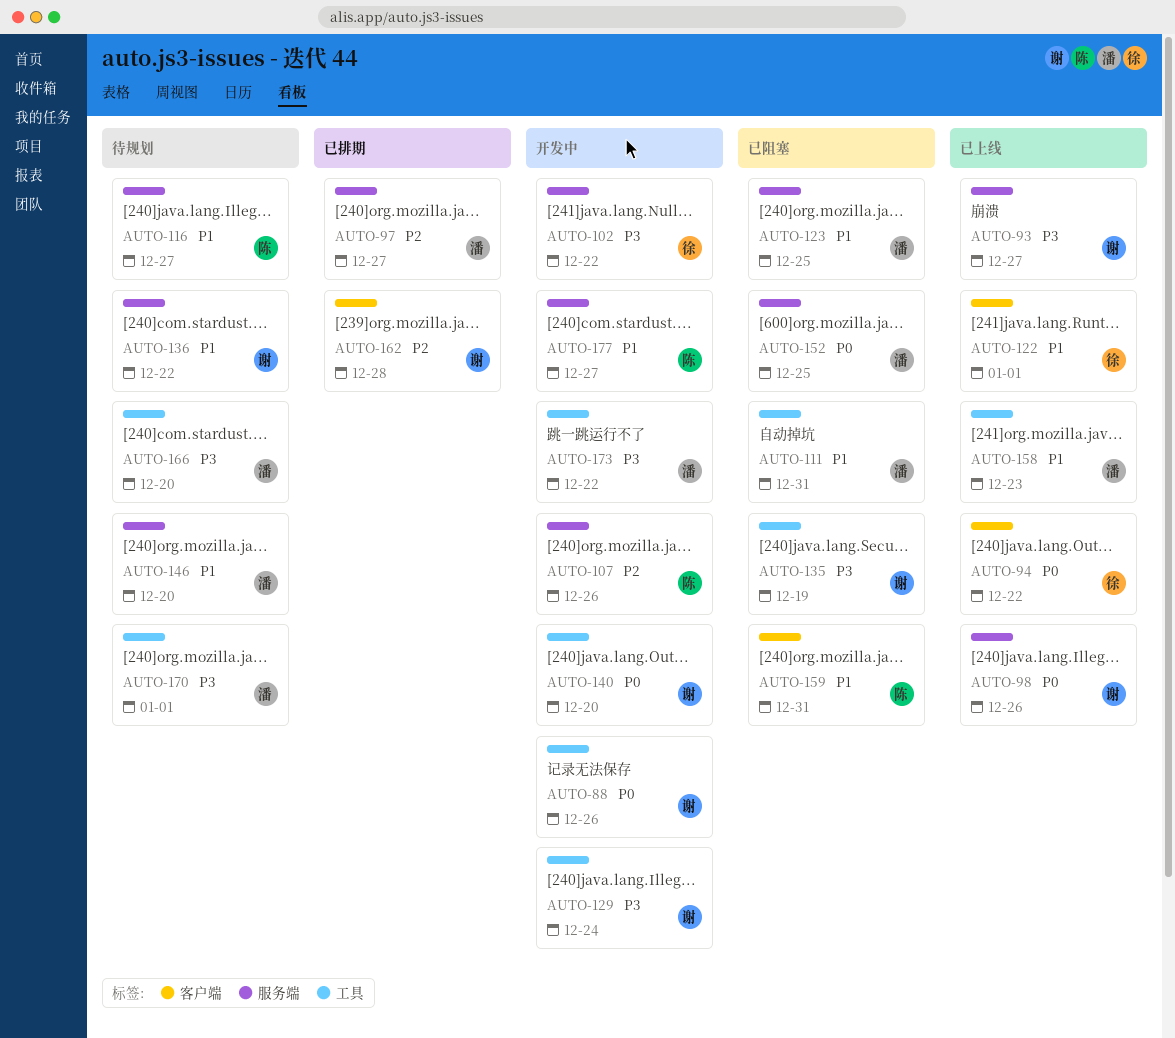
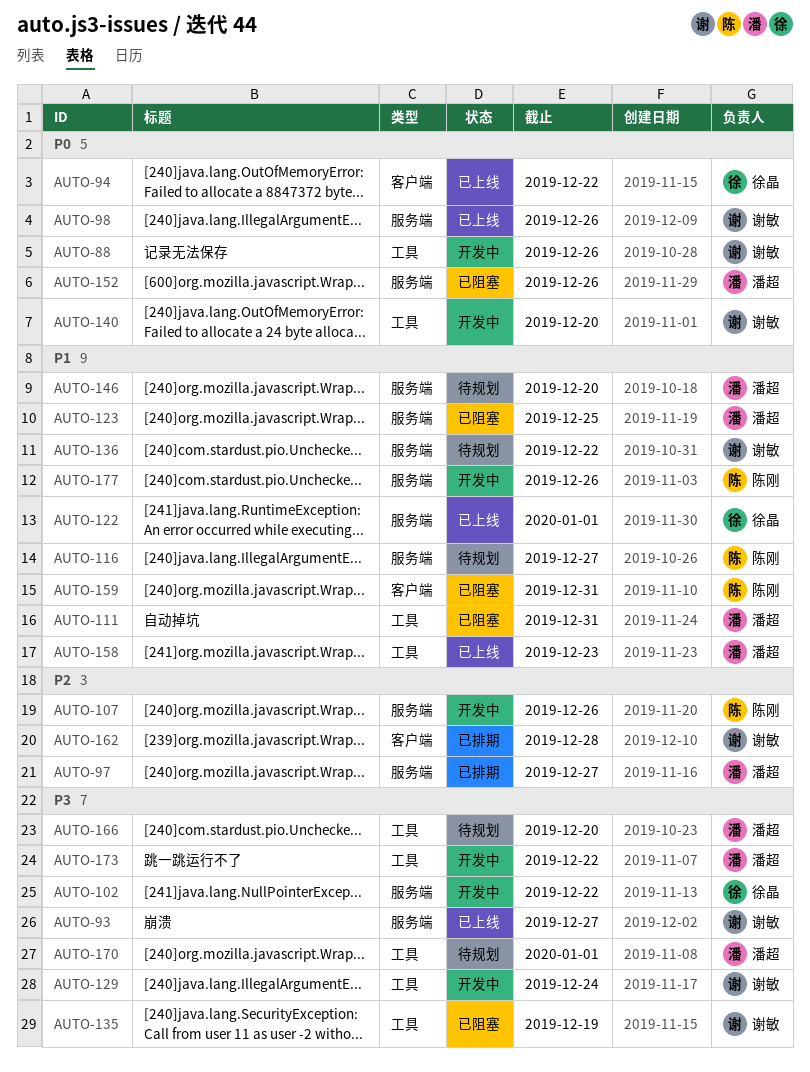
AUTO-122, label: 客户端 -> 服务端
AUTO-152, due: Dec 25 -> Dec 26
AUTO-177, due: Dec 27 -> Dec 26

